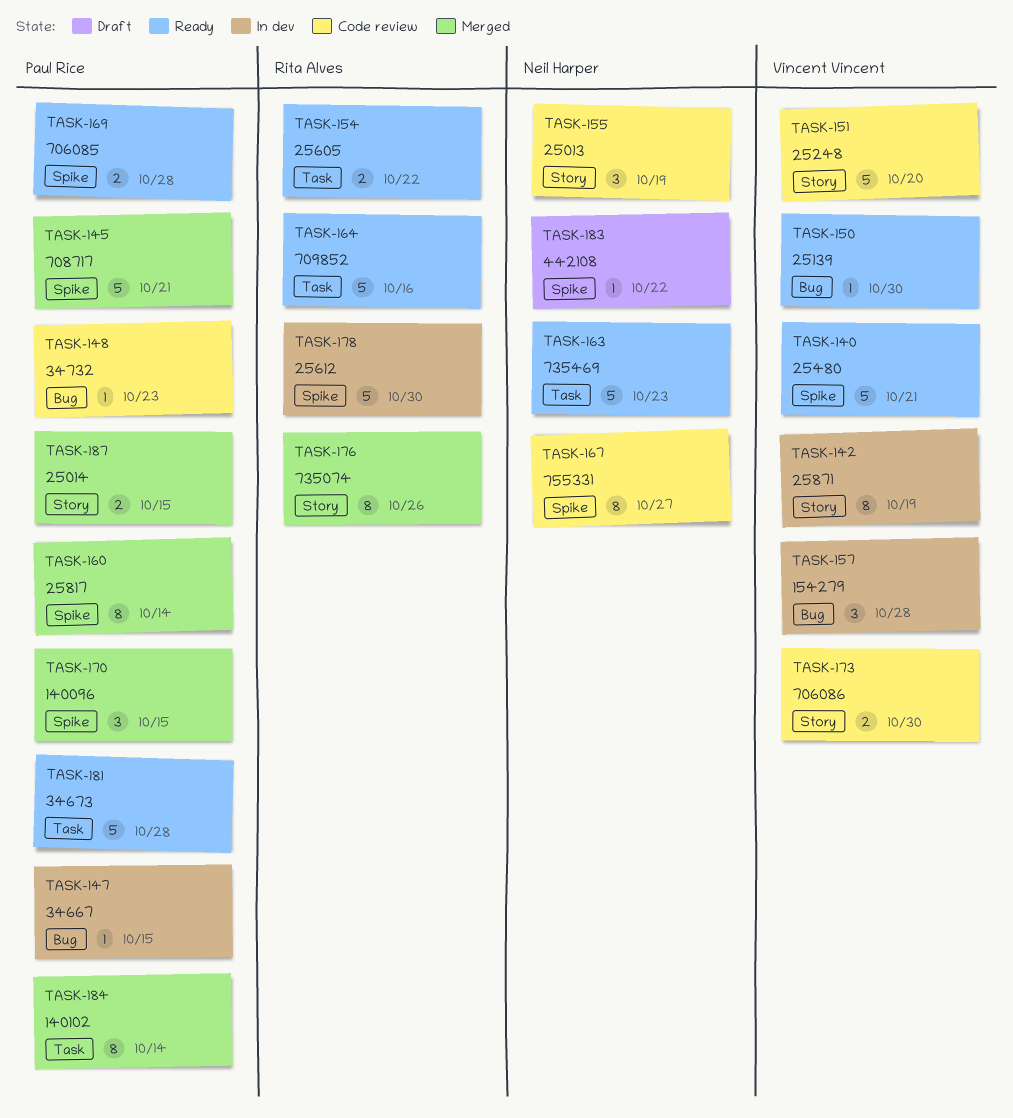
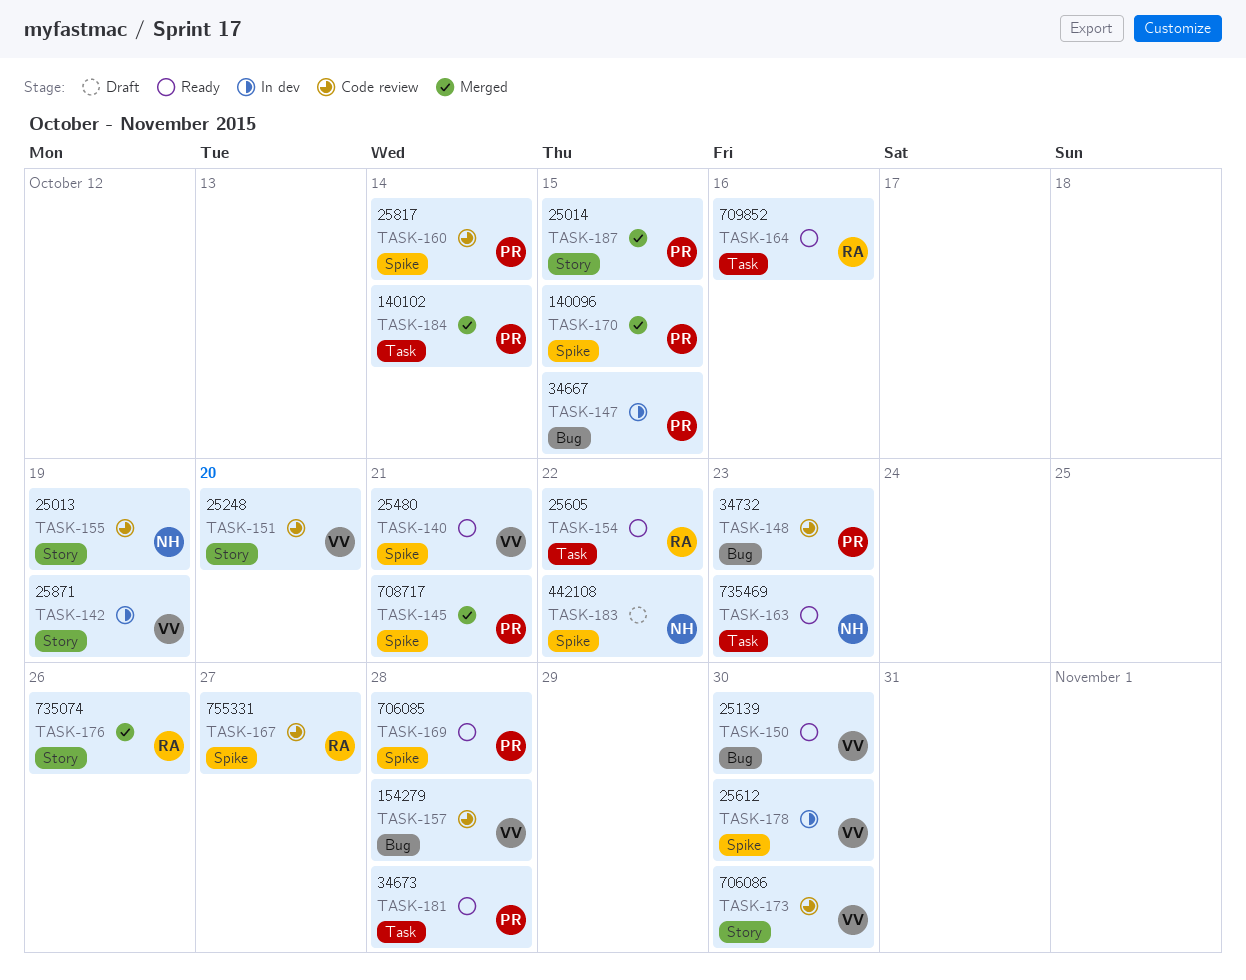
TASK-157, status: In dev -> Code review
TASK-160, status: Merged -> Code review
TASK-167, owner: Neil Harper -> Rita Alves
TASK-178, owner: Rita Alves -> Vincent Vincent

